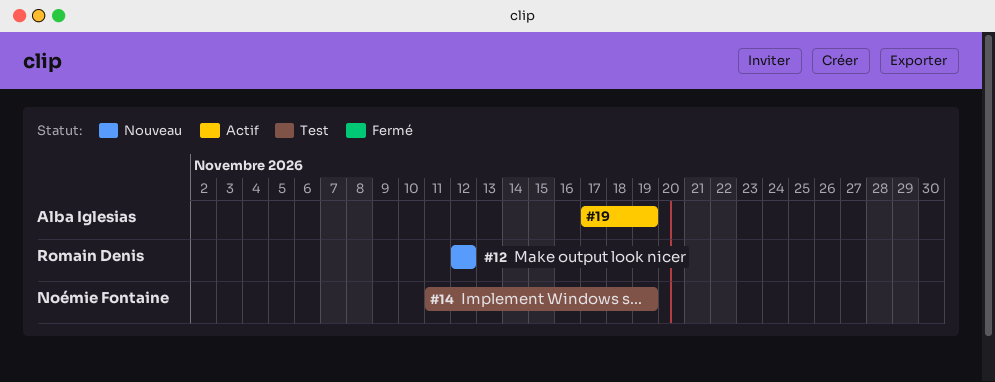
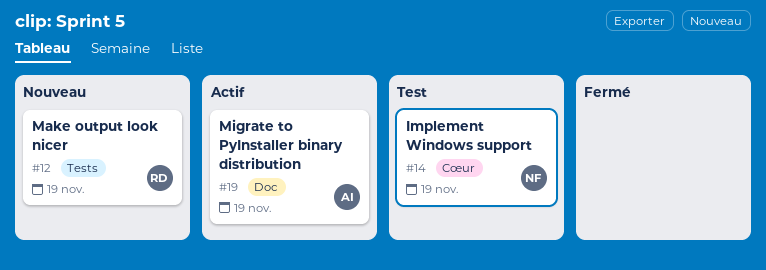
#12, due: Nov 12 -> Nov 19

